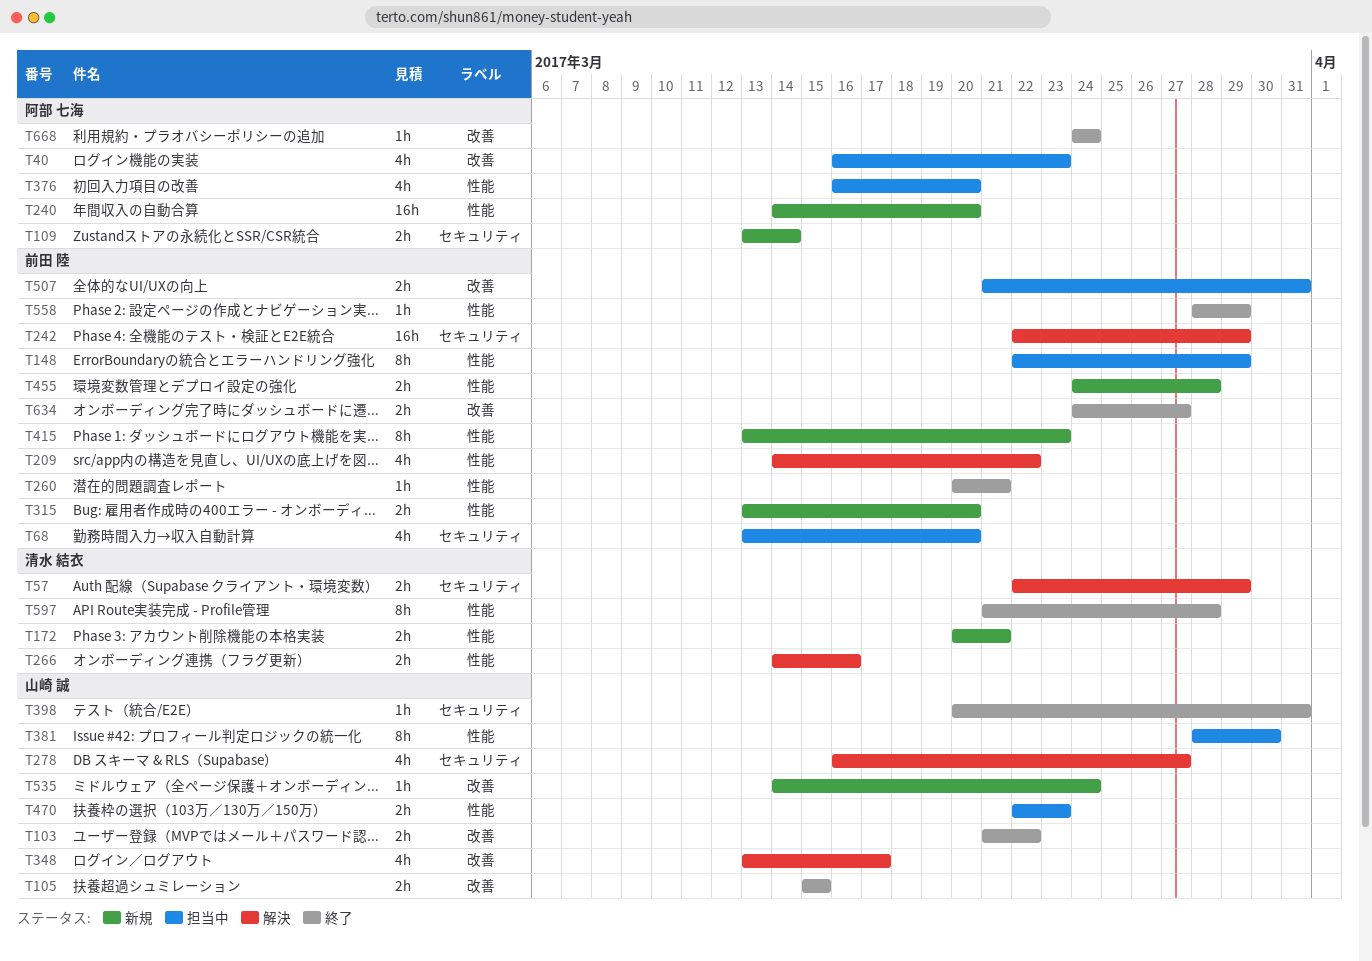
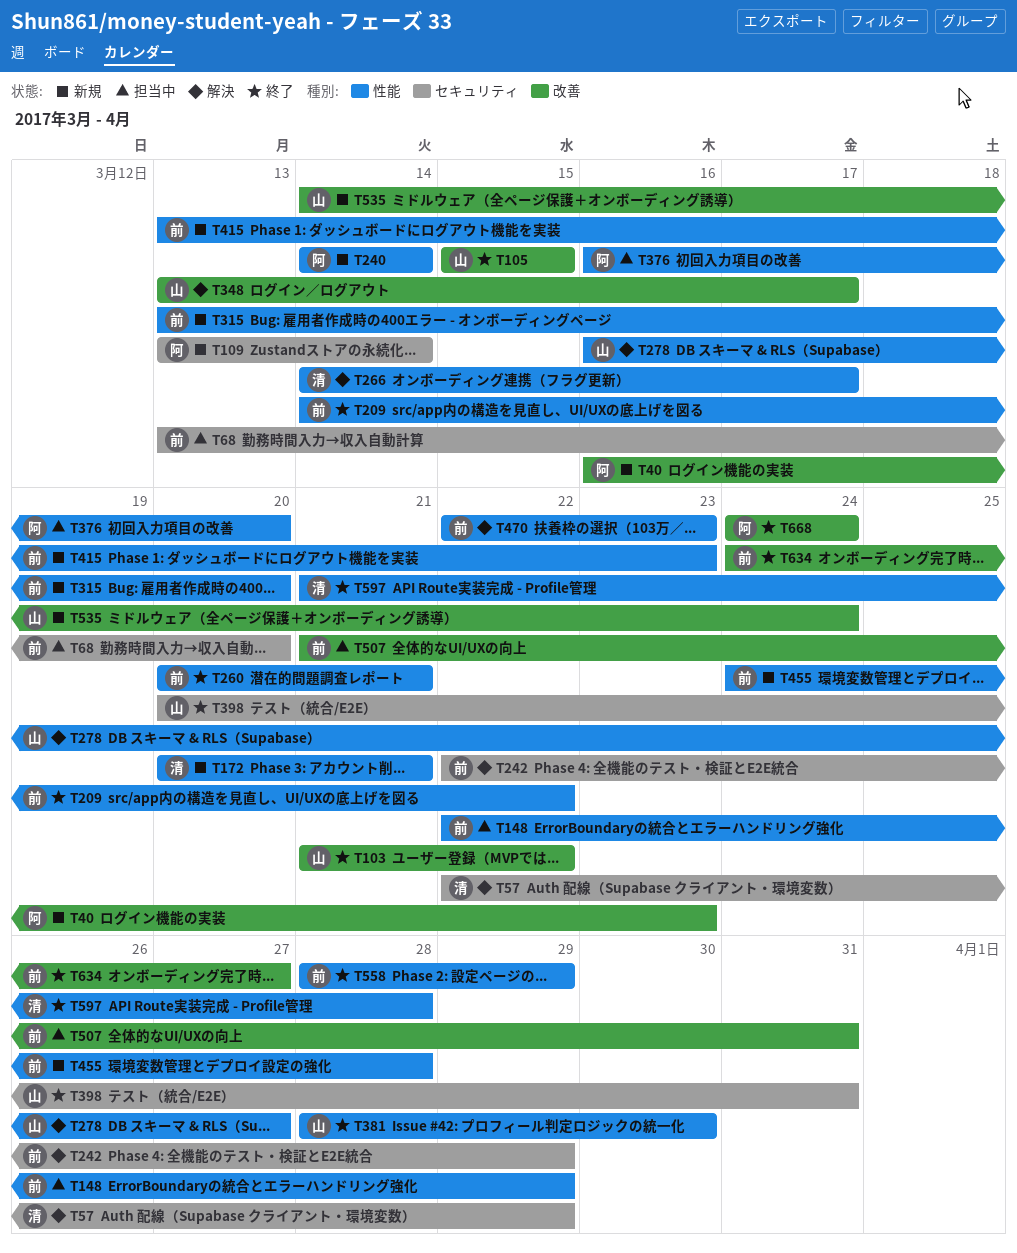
T40, status: 担当中 -> 新規
T209, status: 解決 -> 終了
T240, due: Mar 20 -> Mar 14
T266, due: Mar 16 -> Mar 17
T278, label: セキュリティ -> 性能
T381, status: 担当中 -> 終了
T470, status: 担当中 -> 解決
T470, owner: 山崎 誠 -> 前田 陸

